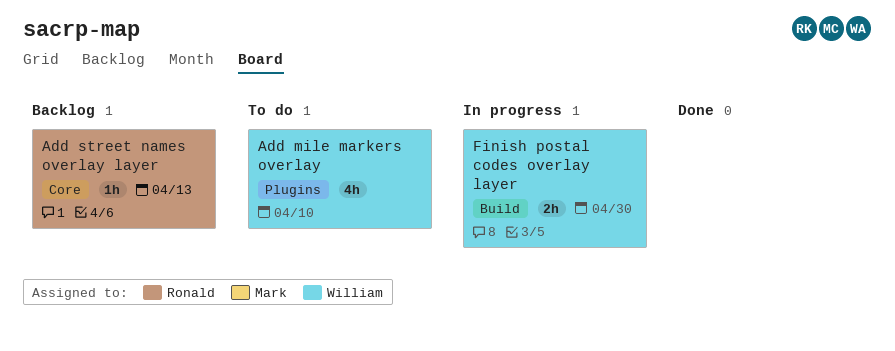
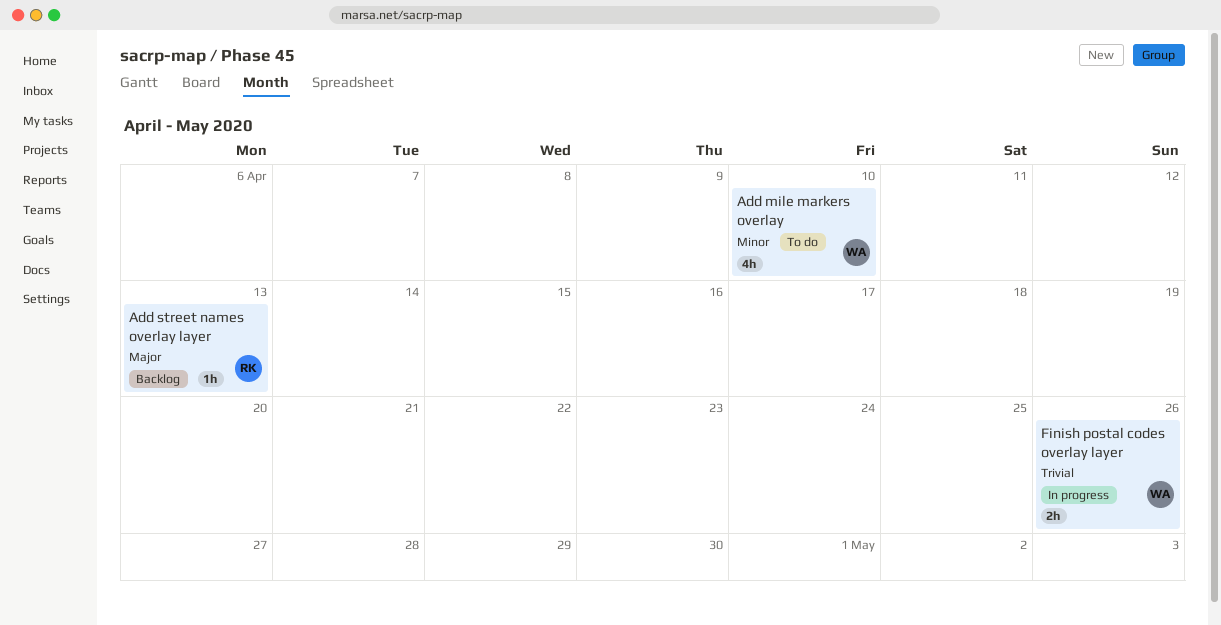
Finish postal codes overlay layer, due: Apr 30 -> Apr 26

